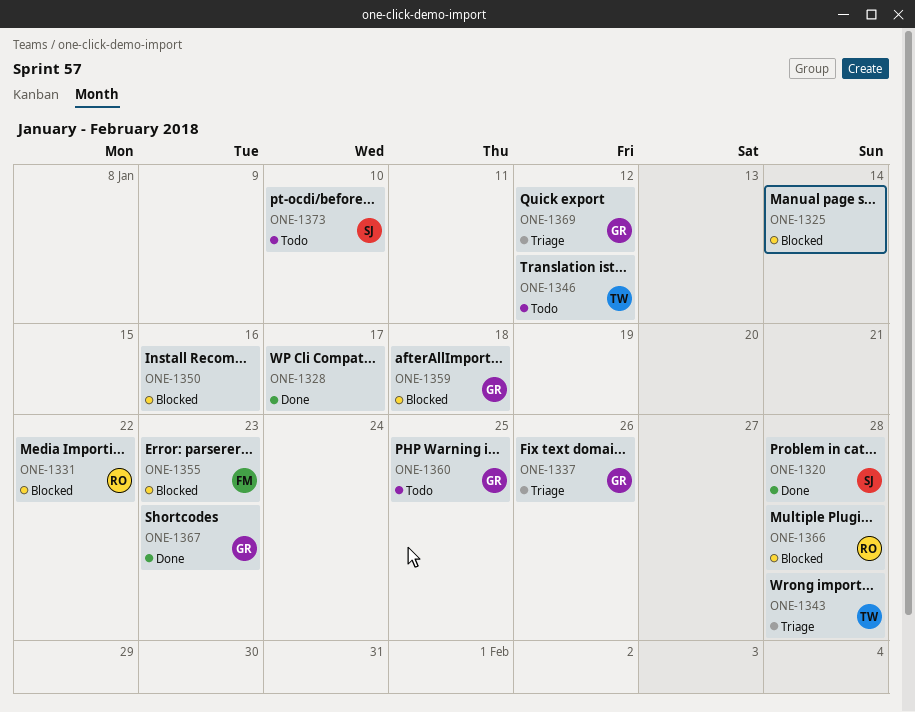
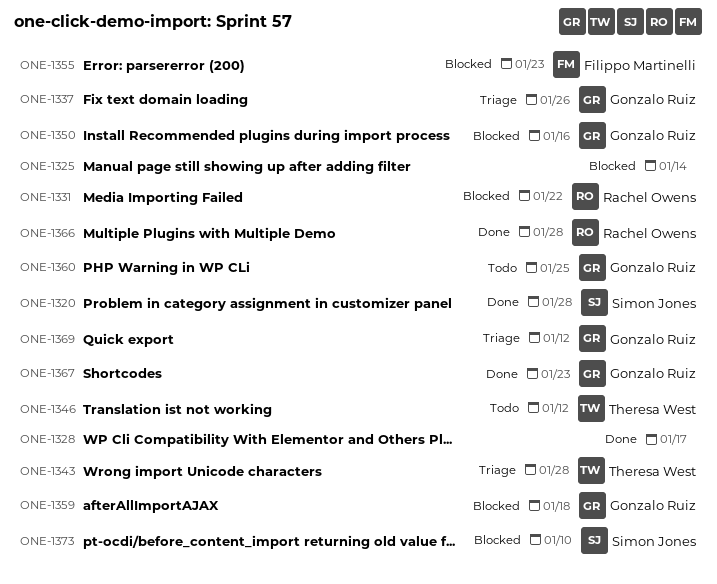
ONE-1350, owner: none -> Gonzalo Ruiz
ONE-1366, status: Blocked -> Done
ONE-1373, status: Todo -> Blocked

